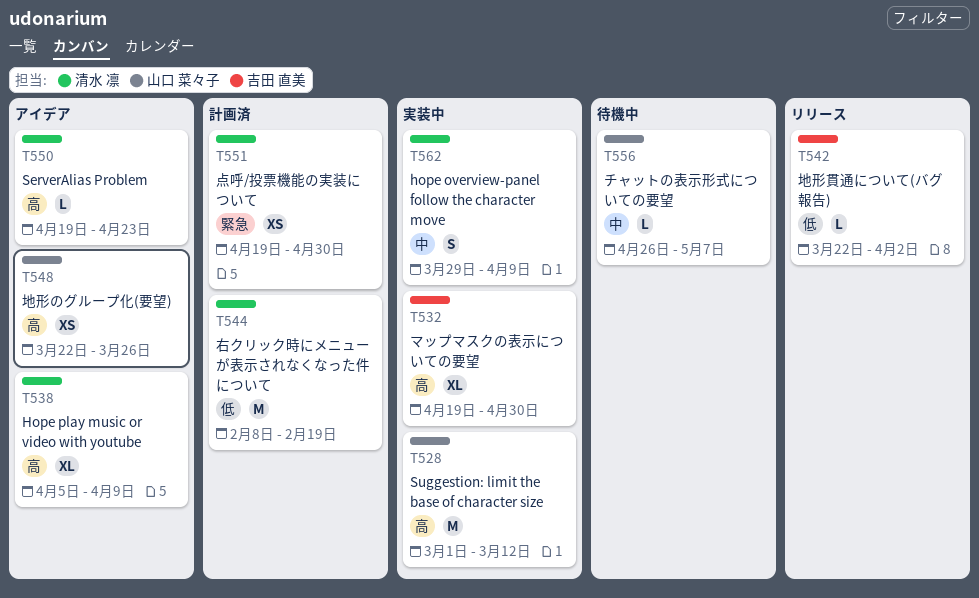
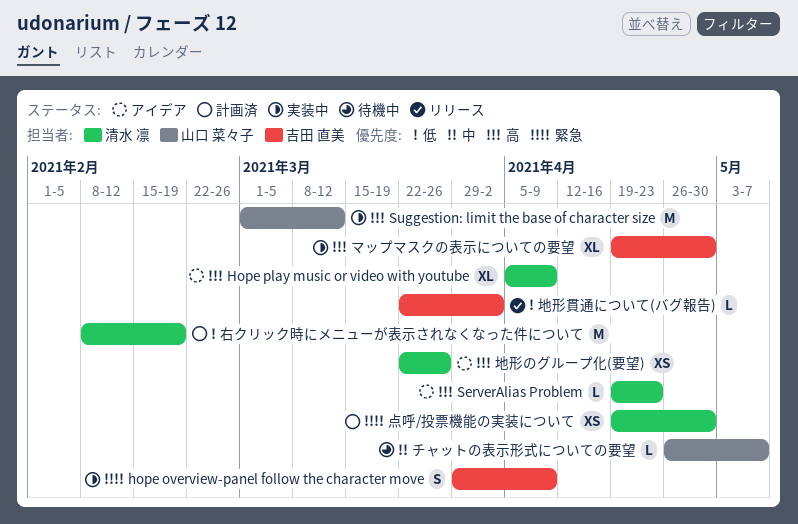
hope overview-panel follow the character move, owner: 清水 凛 -> 吉田 直美
hope overview-panel follow the character move, priority: 中 -> 緊急
地形のグループ化(要望), owner: 山口 菜々子 -> 清水 凛

